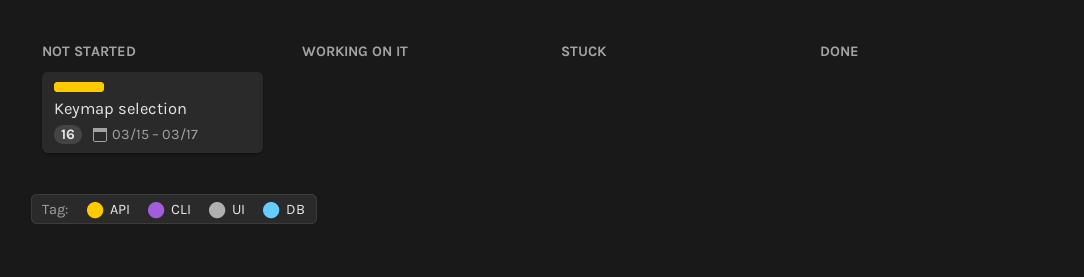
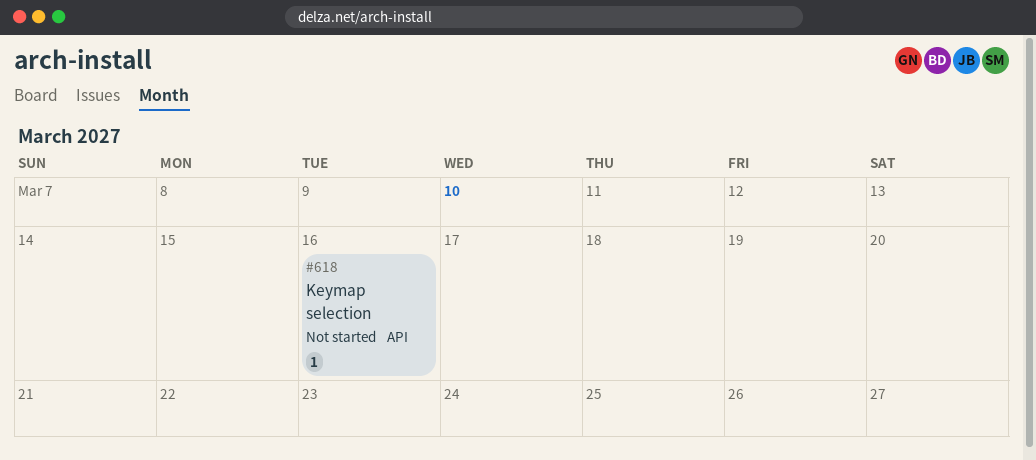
Keymap selection, estimate: 16 -> 1
Keymap selection, due: Mar 17 -> Mar 16

